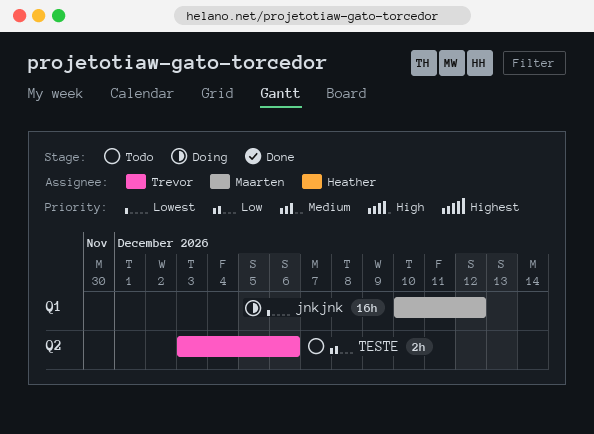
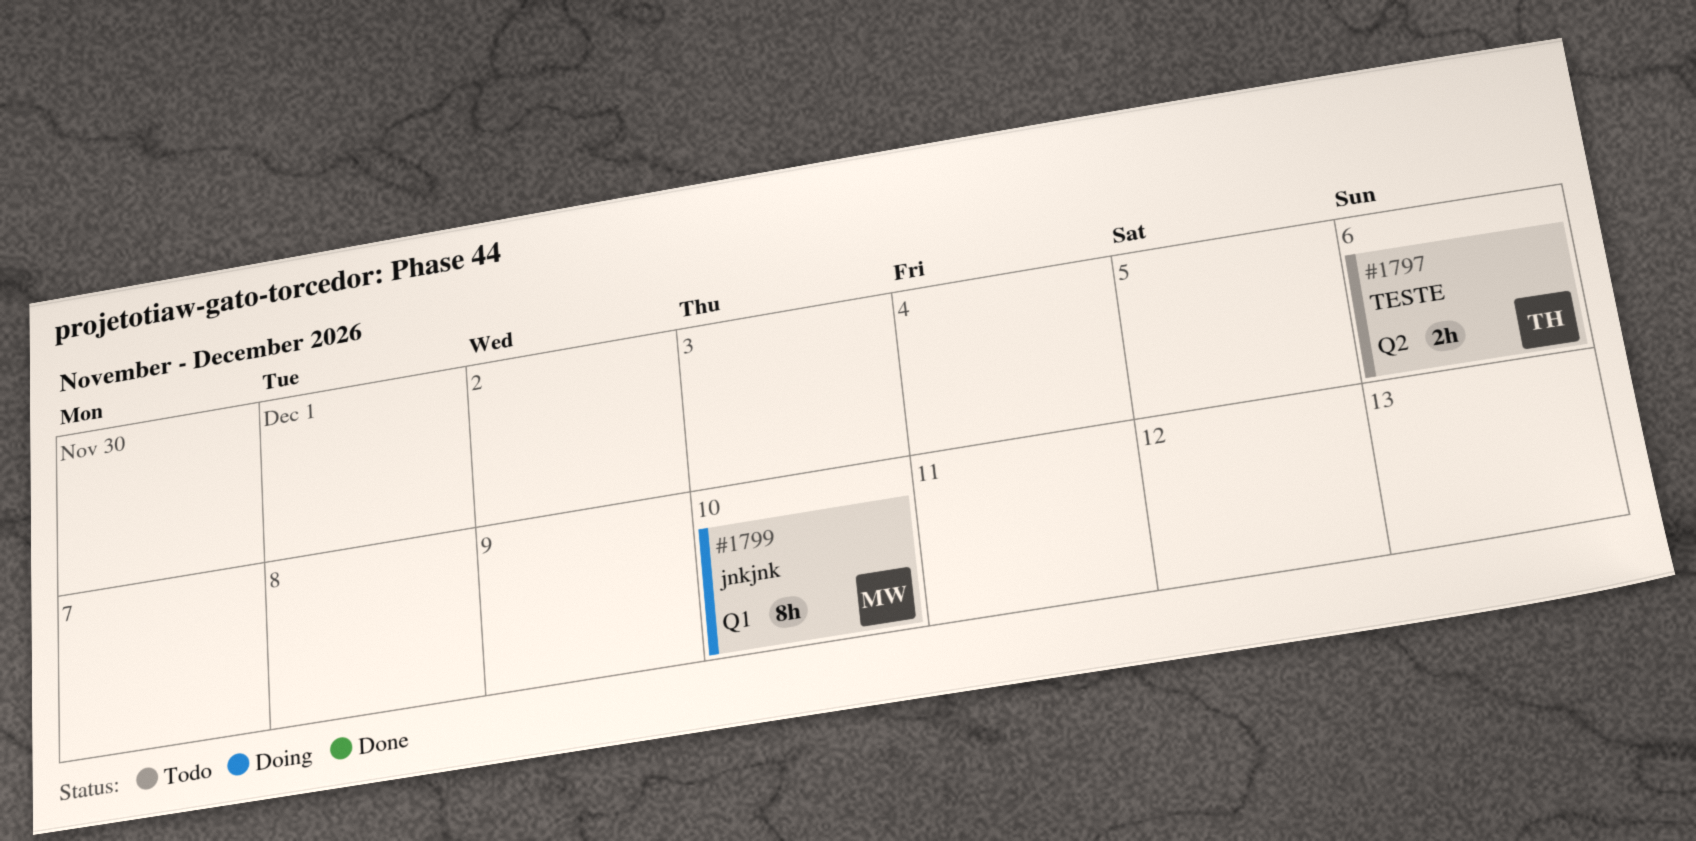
jnkjnk, estimate: 16h -> 8h
jnkjnk, due: Dec 12 -> Dec 10

